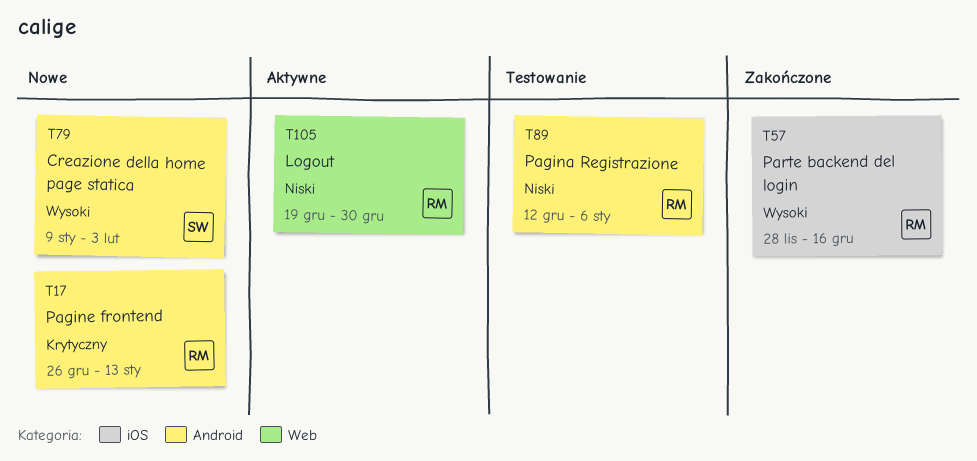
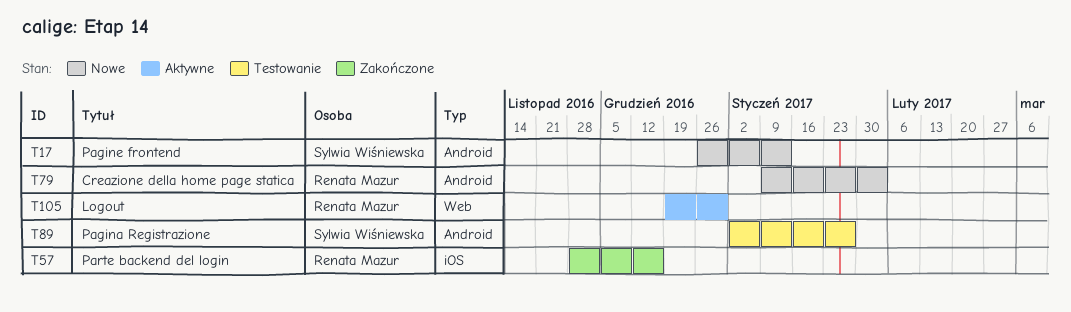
T17, owner: Renata Mazur -> Sylwia Wiśniewska
T79, owner: Sylwia Wiśniewska -> Renata Mazur
T89, owner: Renata Mazur -> Sylwia Wiśniewska
T89, start: Dec 12 -> Jan 2
T89, due: Jan 6 -> Jan 27

